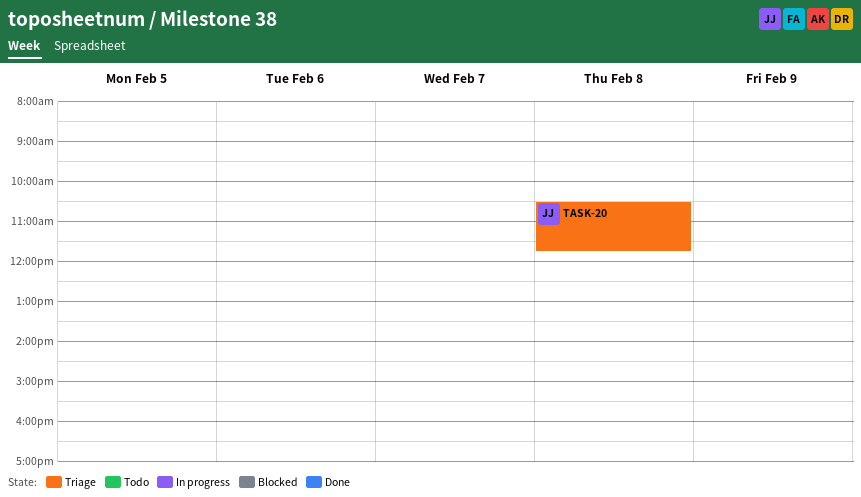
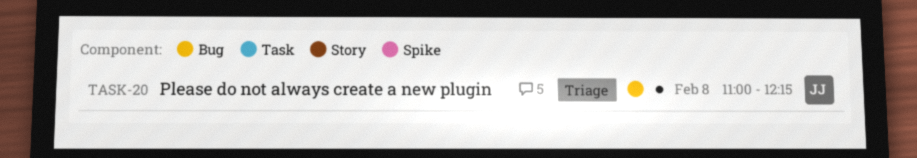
TASK-20, begins: 10:30 -> 11:00
TASK-20, ends: 11:45 -> 12:15

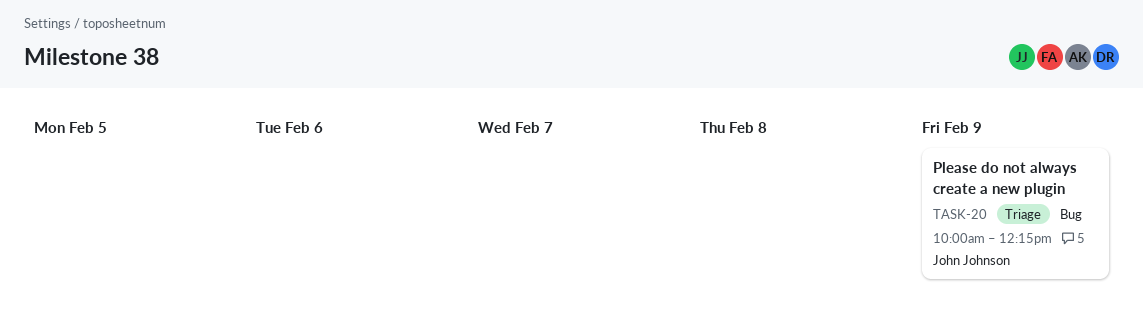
TASK-20, day: Feb 8 -> Feb 9
TASK-20, begins: 11:00 -> 10:00

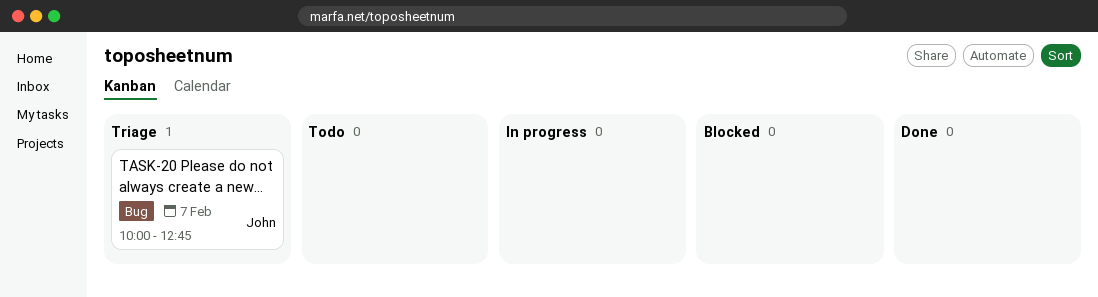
TASK-20, day: Feb 9 -> Feb 7
TASK-20, ends: 12:15 -> 12:45

